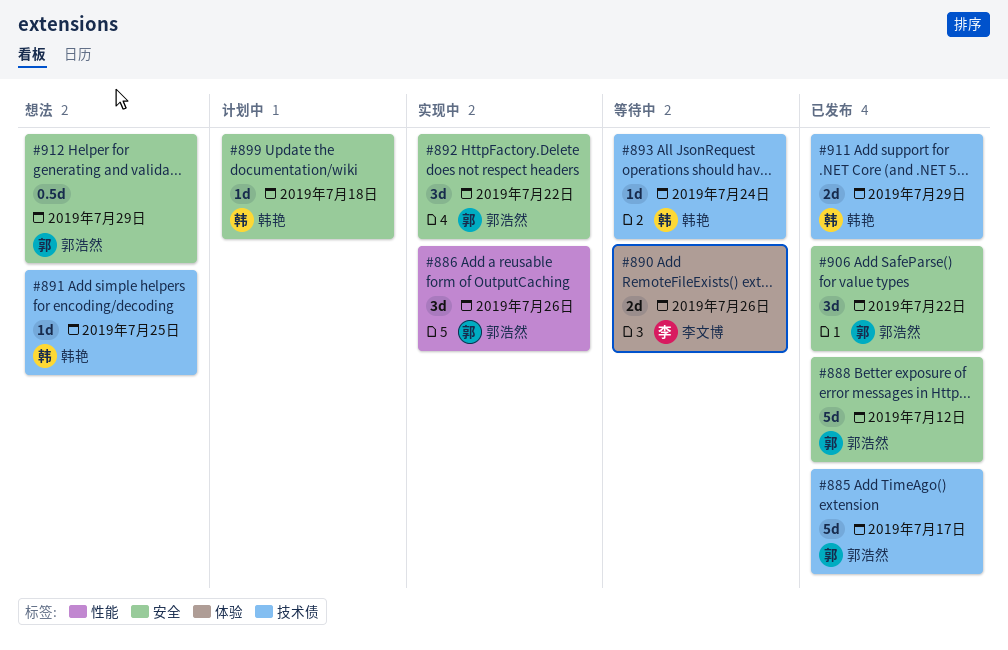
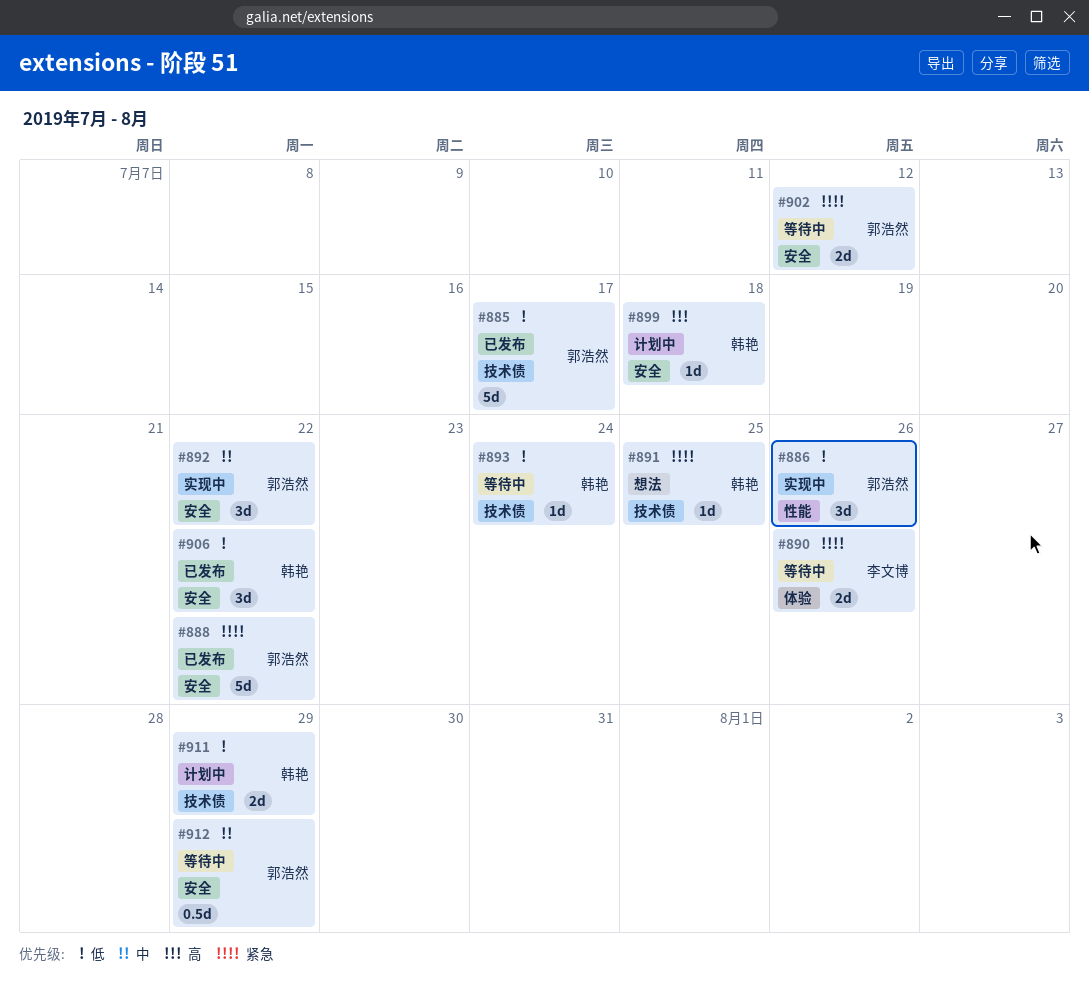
#888, due: Jul 12 -> Jul 22
#902: none -> present
#906, owner: 郭浩然 -> 韩艳
#911, status: 已发布 -> 计划中
#912, status: 想法 -> 等待中

